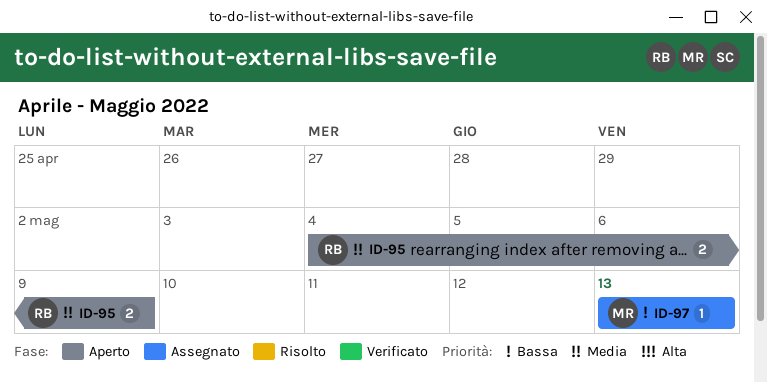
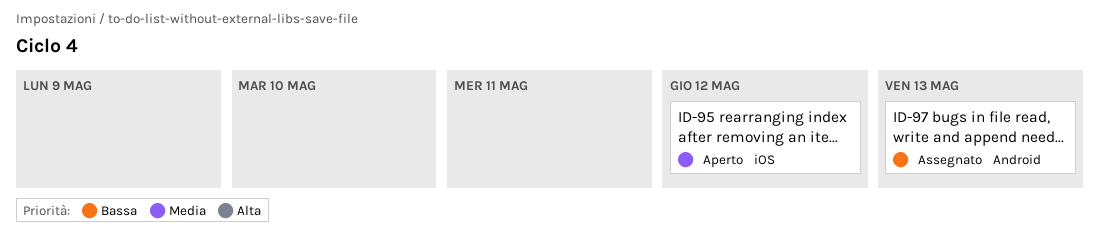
ID-95, due: May 9 -> May 12

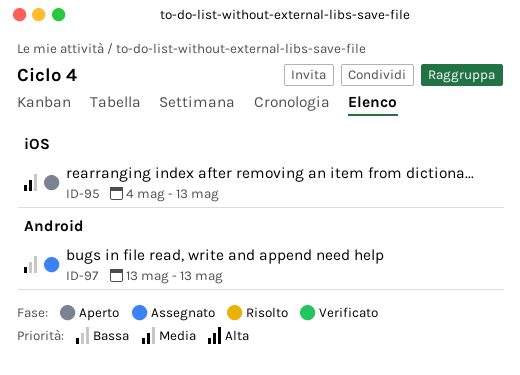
ID-95, due: May 12 -> May 13

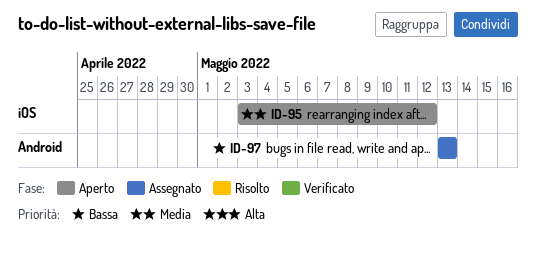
ID-95, start: May 4 -> May 3
ID-95, due: May 13 -> May 12

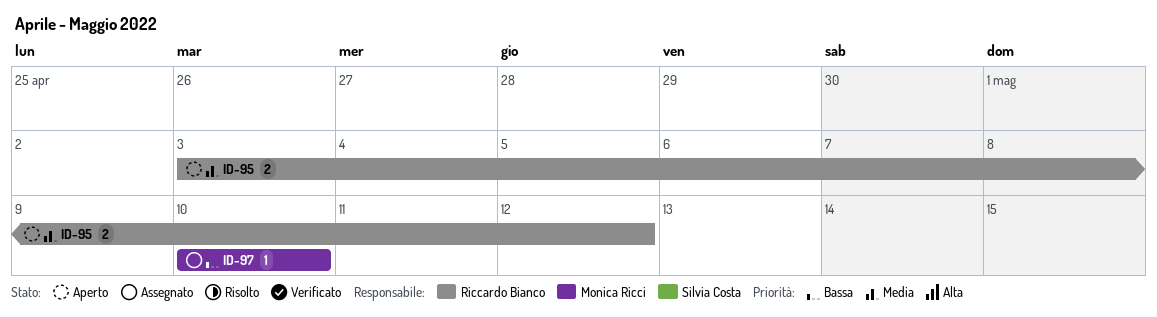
ID-97, start: May 13 -> May 10
ID-97, due: May 13 -> May 10

